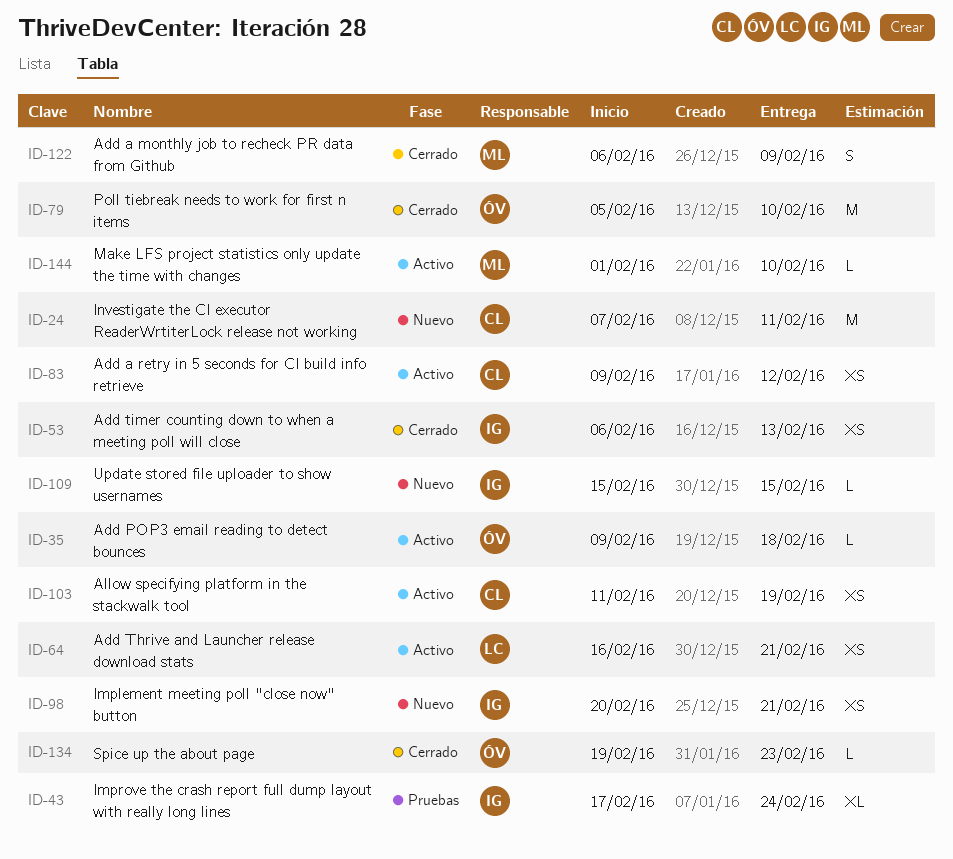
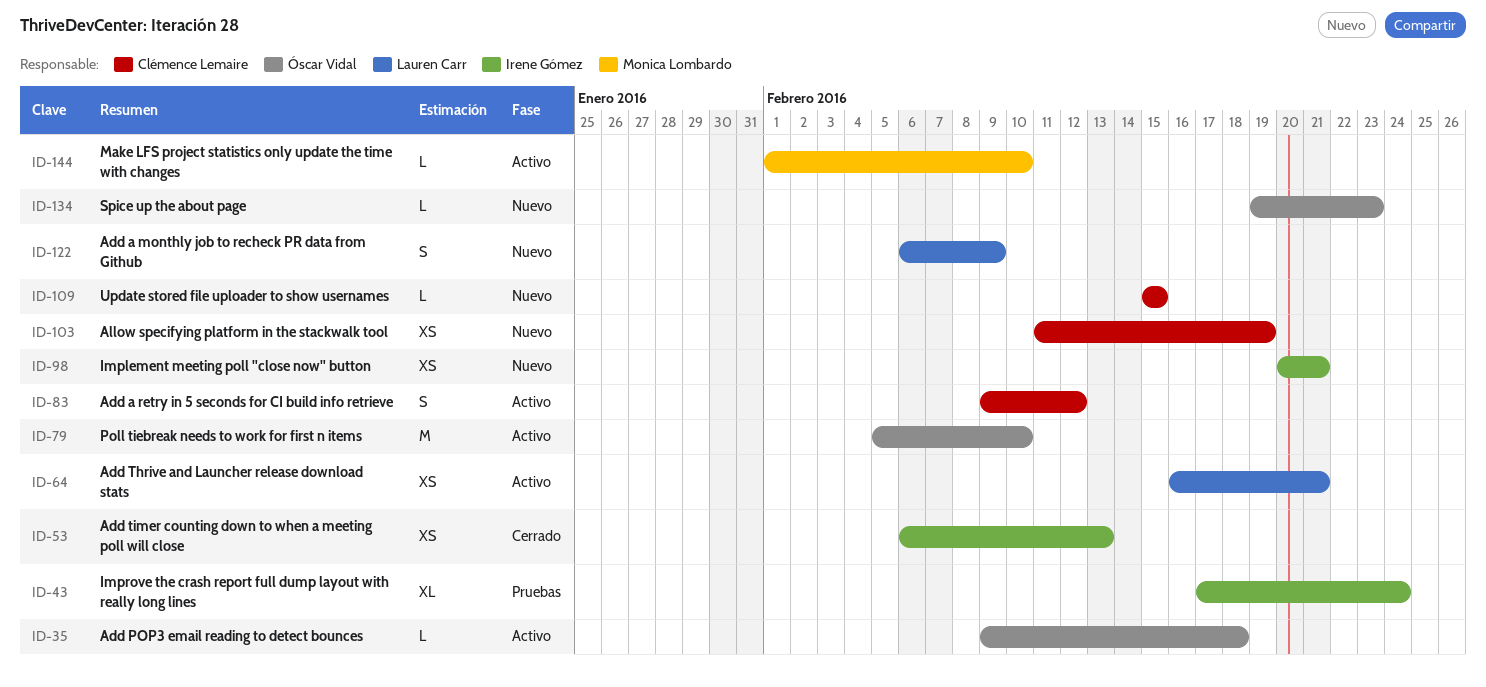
ID-24: present -> none
ID-79, status: Cerrado -> Activo
ID-83, estimate: XS -> S
ID-103, status: Activo -> Nuevo
ID-109, owner: Irene Gómez -> Clémence Lemaire
ID-122, status: Cerrado -> Nuevo
ID-122, owner: Monica Lombardo -> Lauren Carr
ID-134, status: Cerrado -> Nuevo

